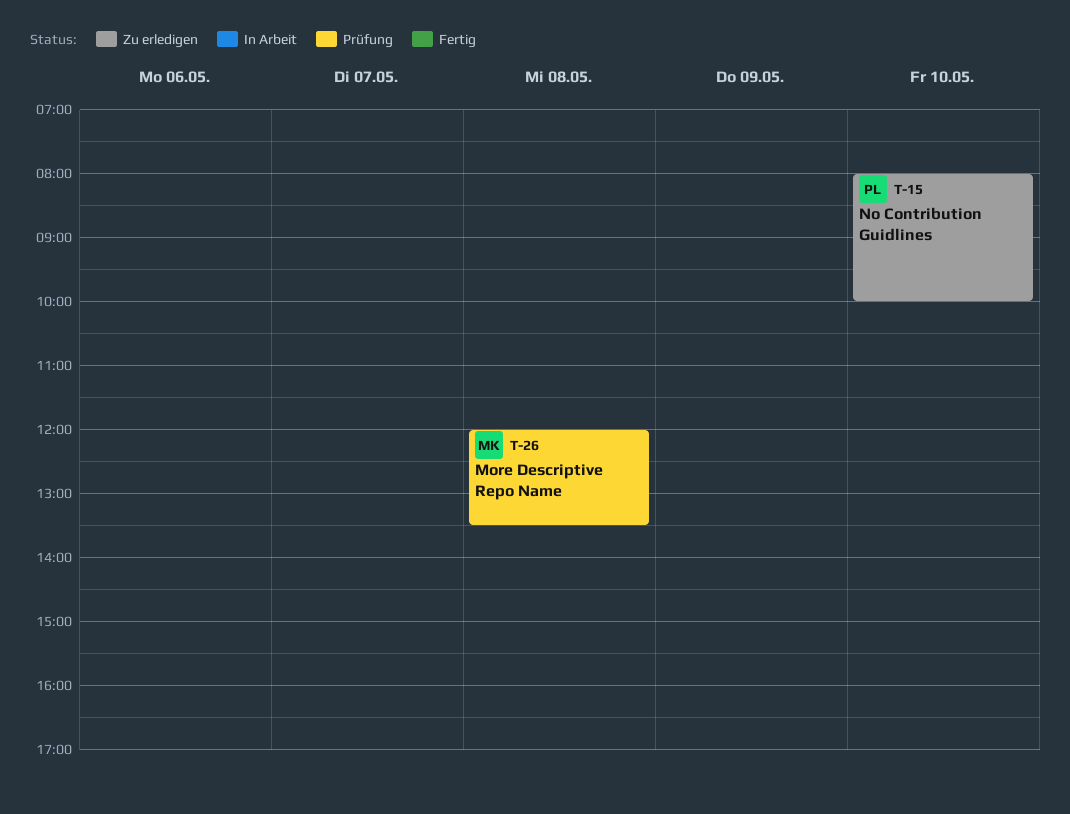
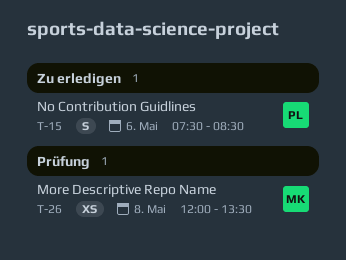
T-15, day: May 10 -> May 6
T-15, begins: 08:00 -> 07:30
T-15, ends: 10:00 -> 08:30

